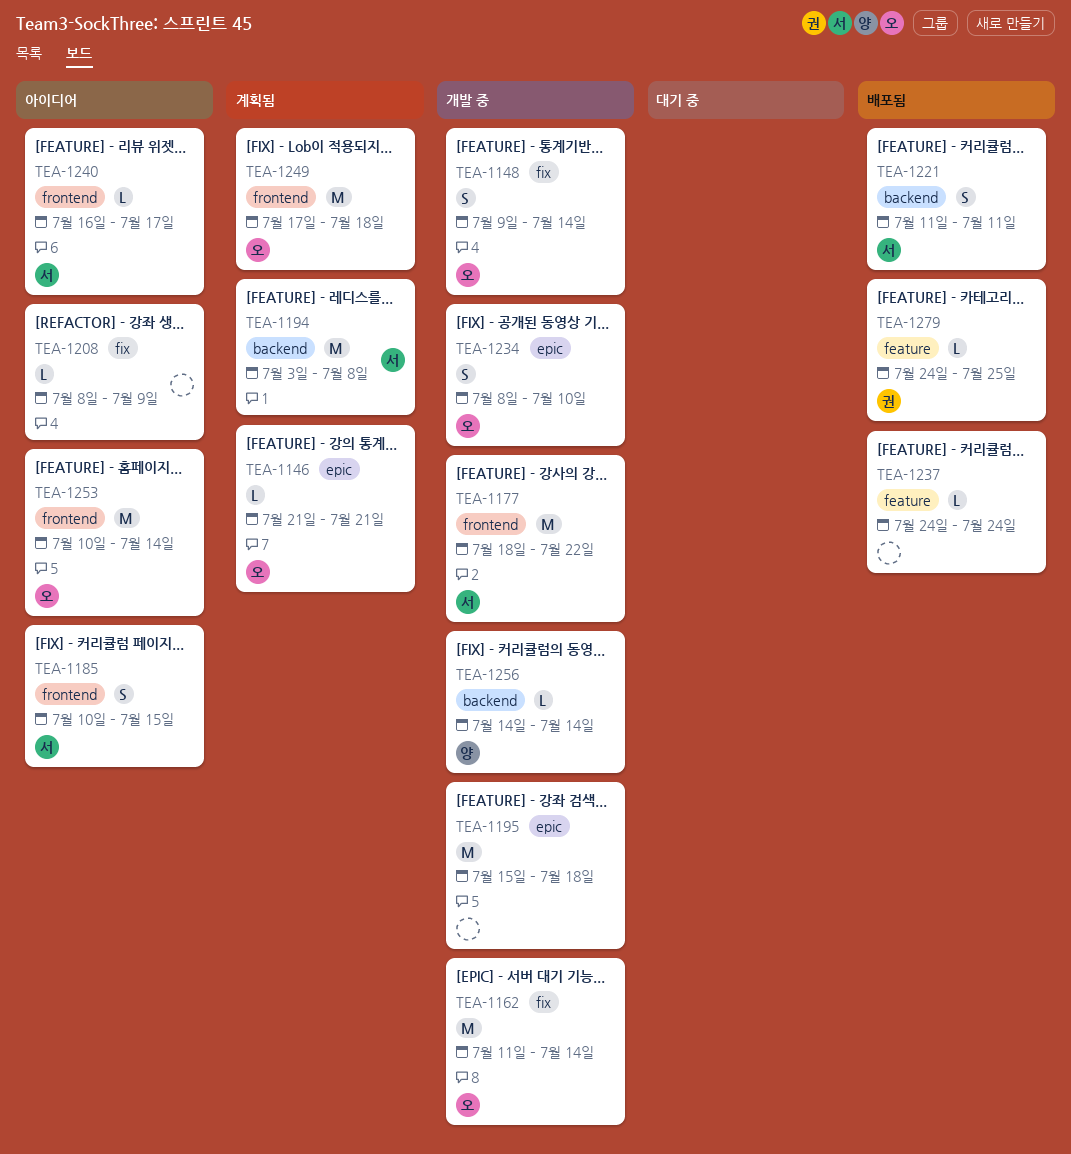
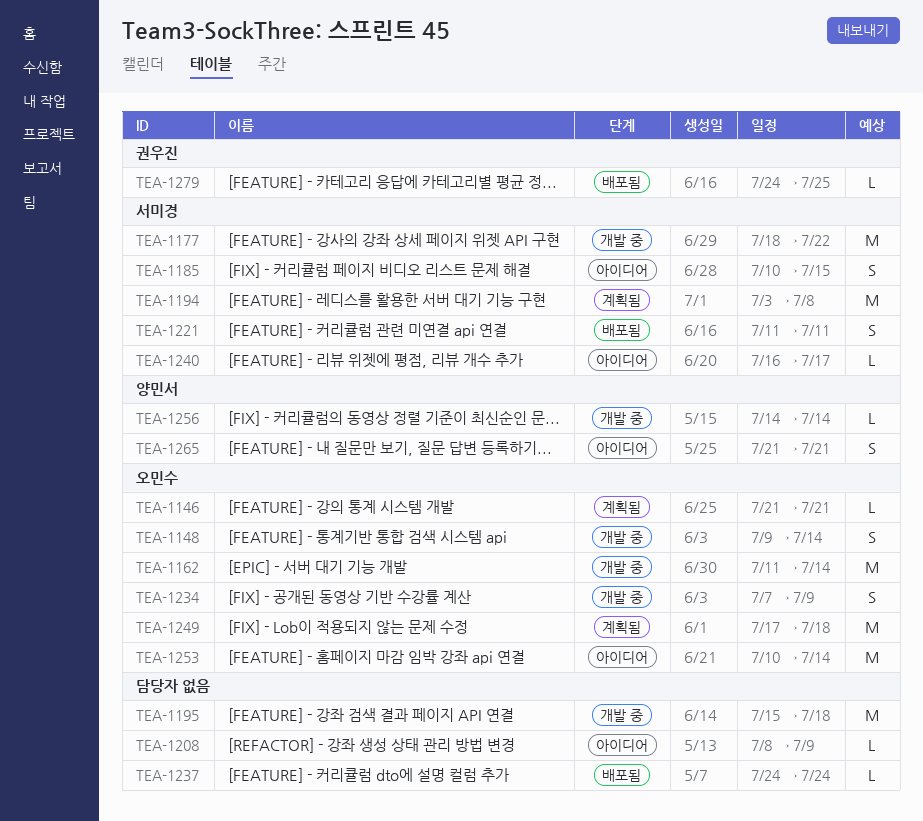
TEA-1234, start: Jul 8 -> Jul 7
TEA-1234, due: Jul 10 -> Jul 9
TEA-1265: none -> present

